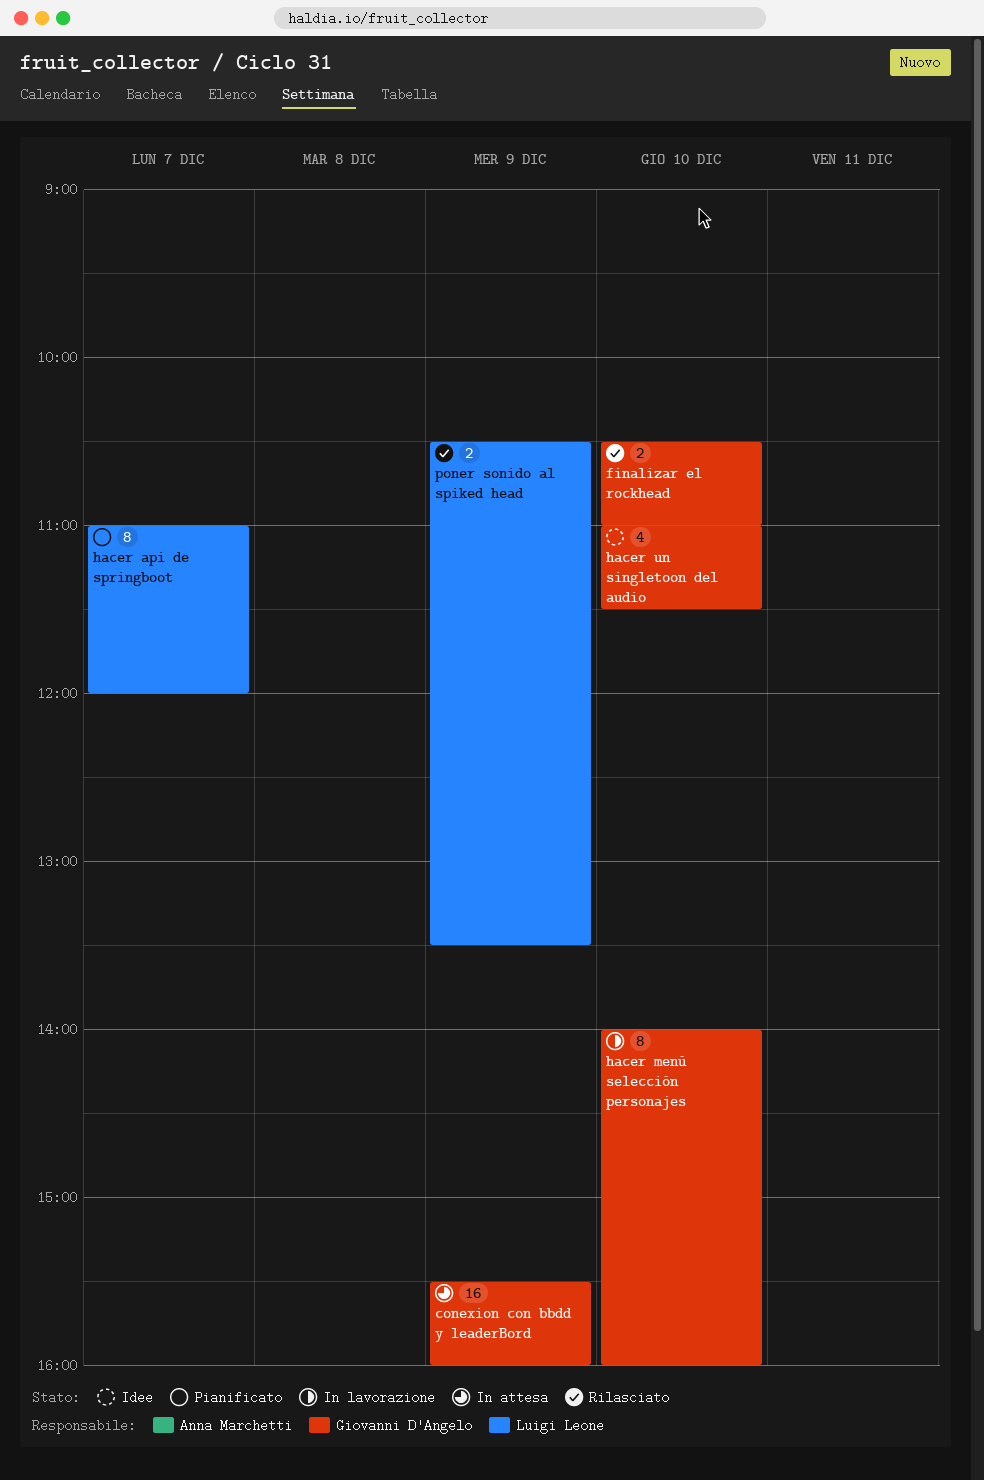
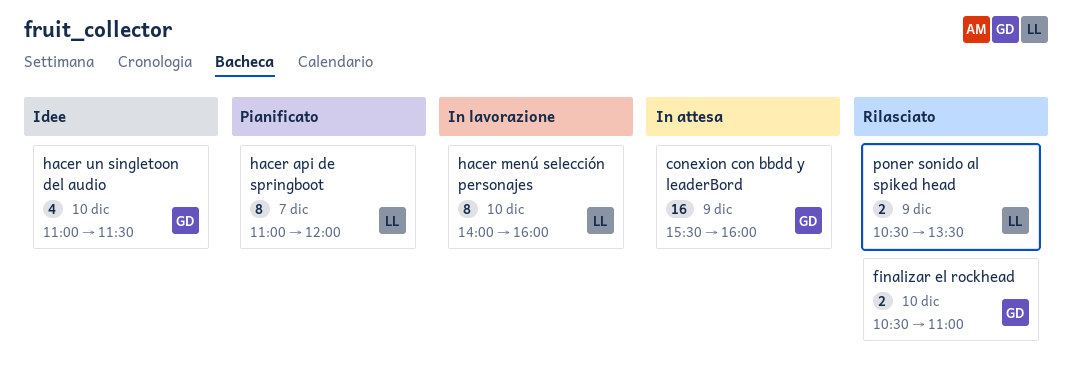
hacer menú selección personajes, owner: Giovanni D'Angelo -> Luigi Leone

